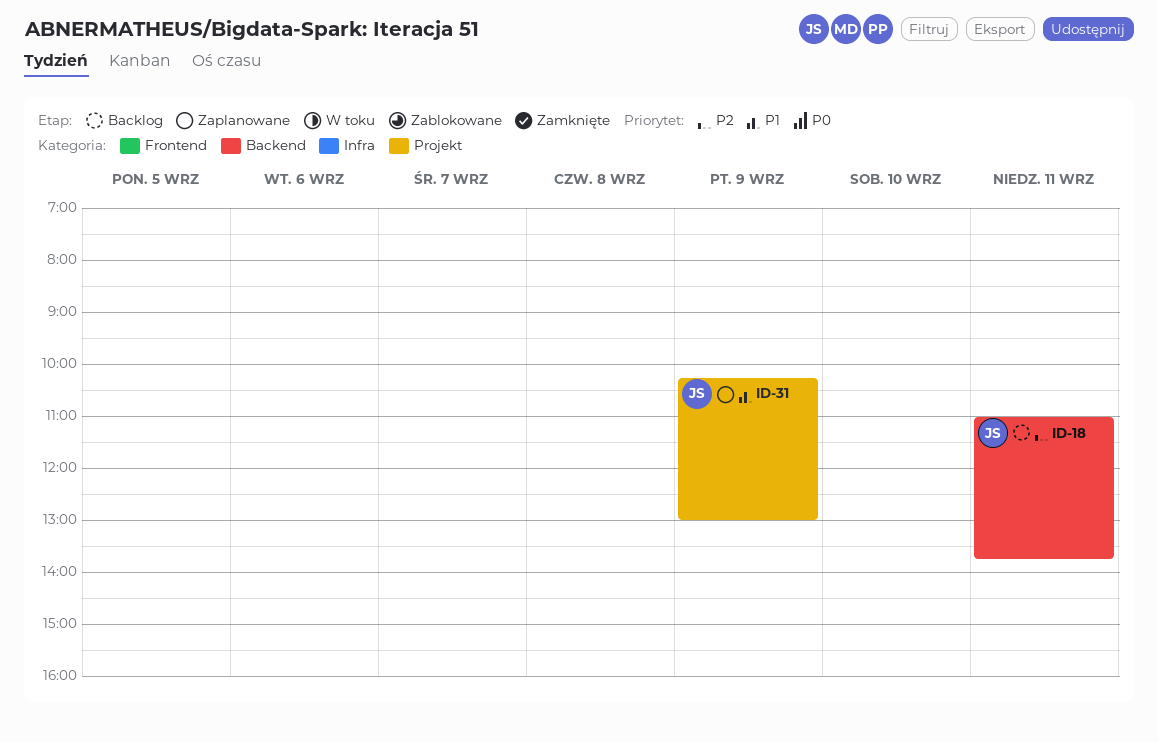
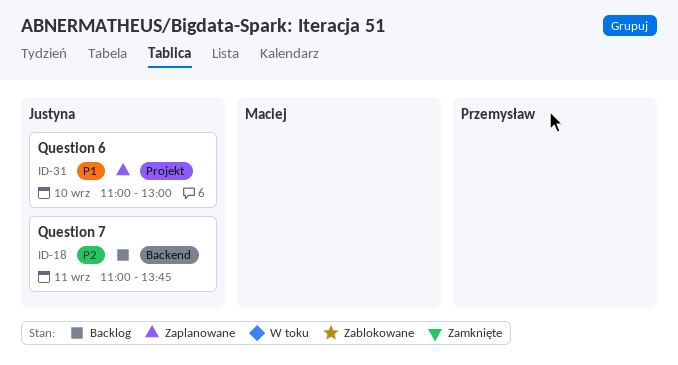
ID-31, day: Sep 9 -> Sep 10
ID-31, begins: 10:15 -> 11:00

